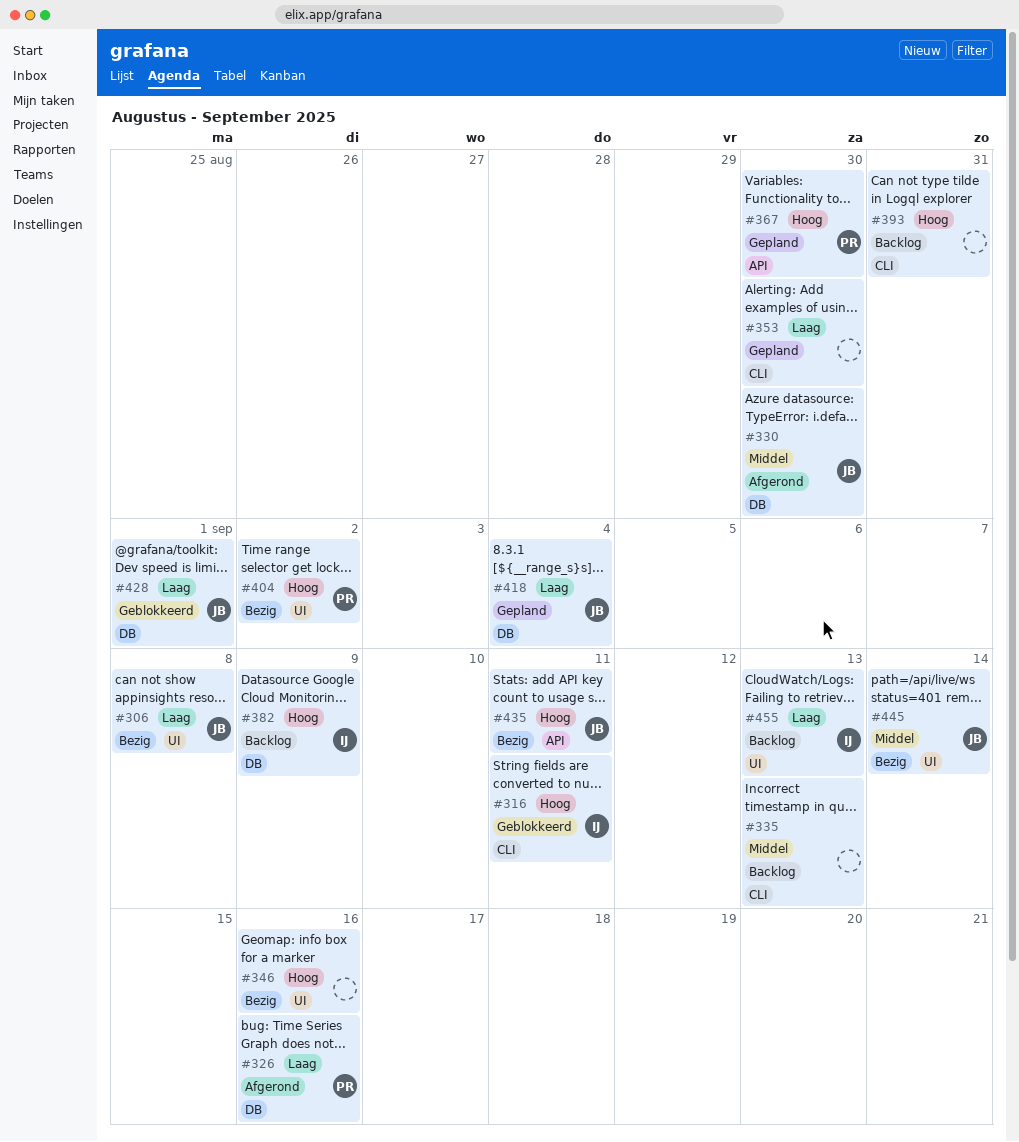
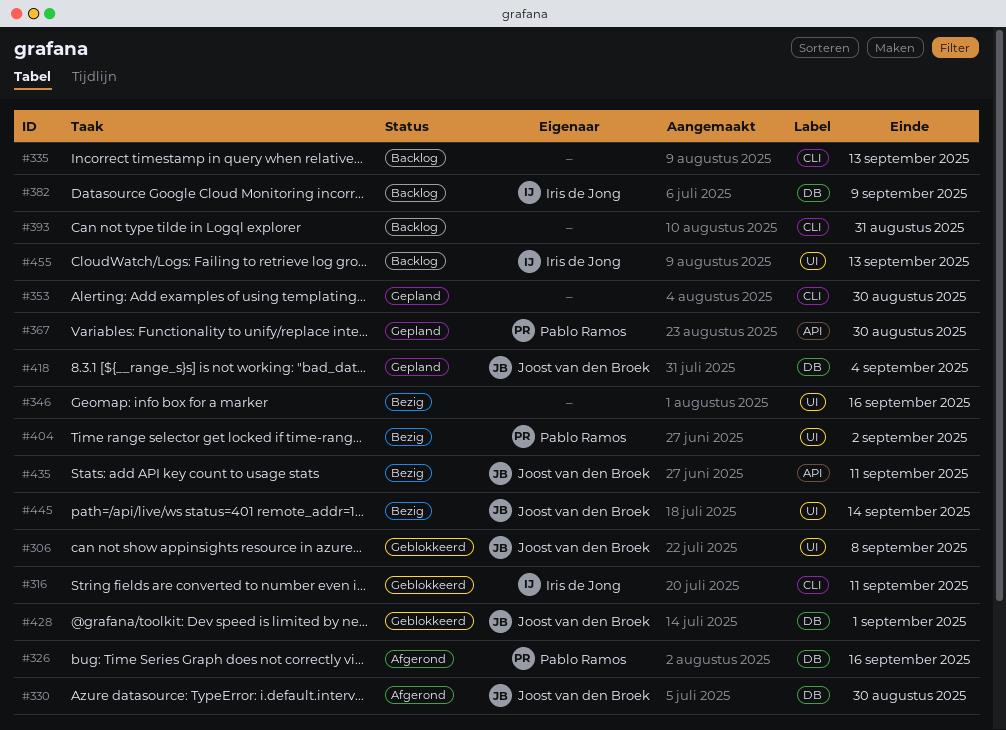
#306, status: Bezig -> Geblokkeerd

